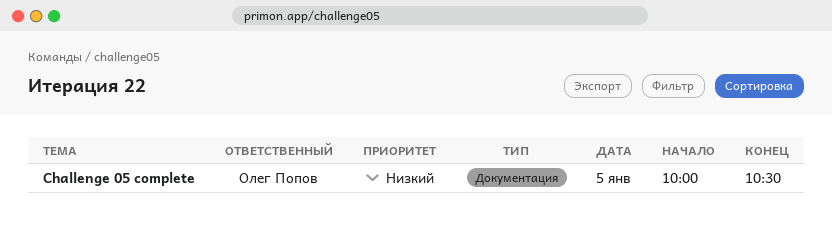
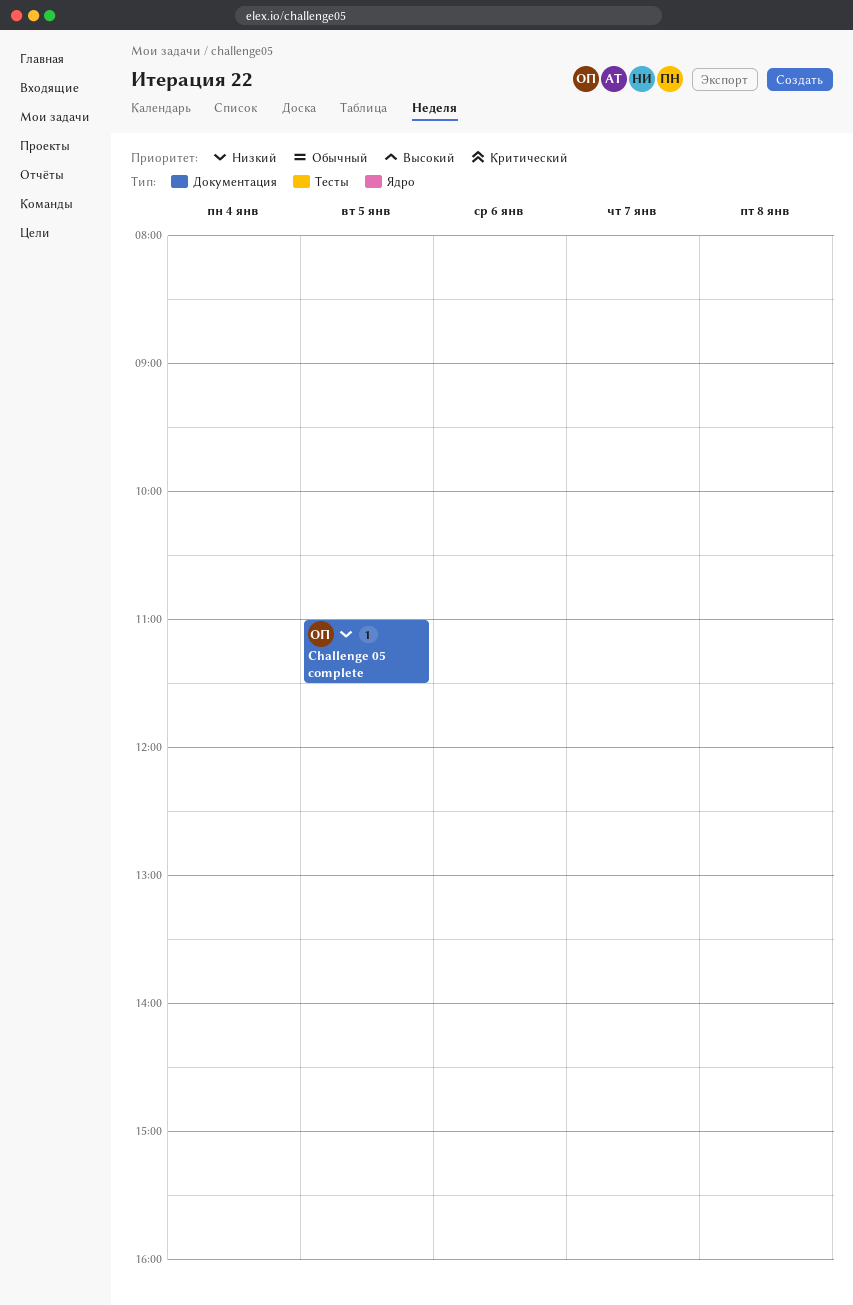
Challenge 05 complete, begins: 10:00 -> 11:00
Challenge 05 complete, ends: 10:30 -> 11:30

